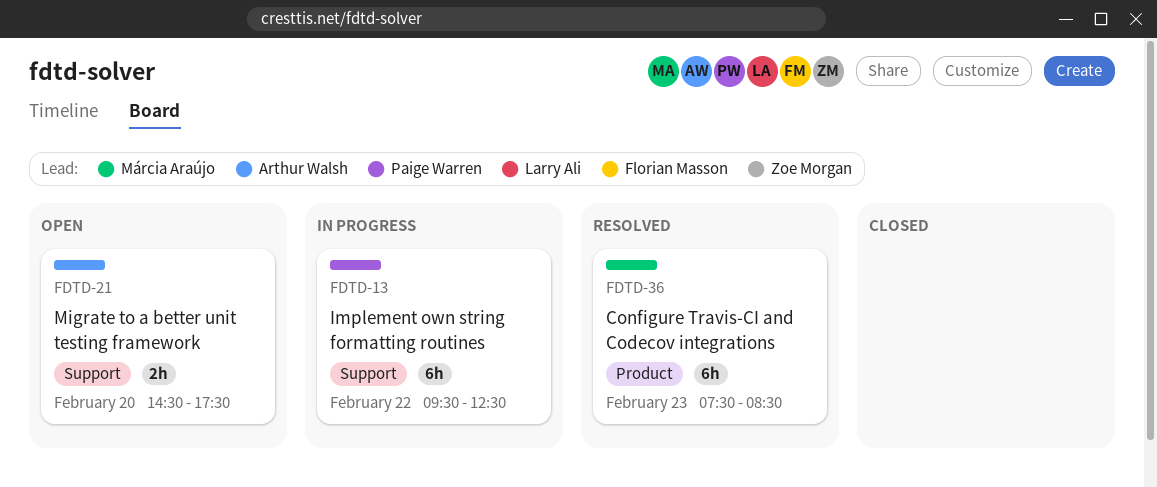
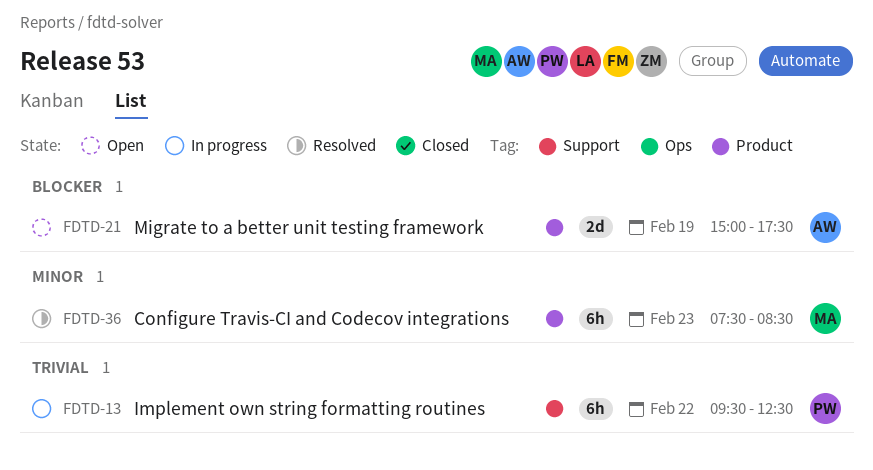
FDTD-21, label: Support -> Product
FDTD-21, estimate: 2h -> 2d
FDTD-21, day: Feb 20 -> Feb 19
FDTD-21, begins: 14:30 -> 15:00

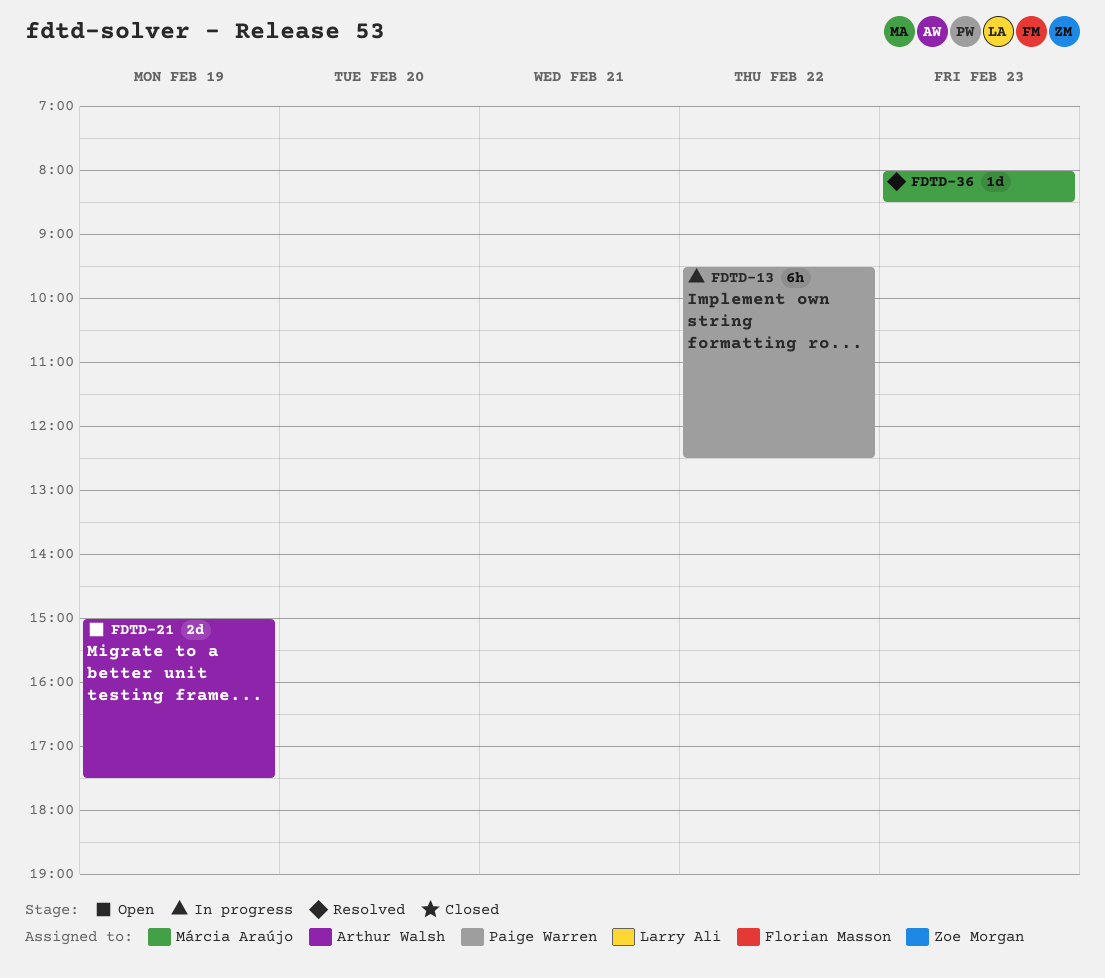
FDTD-36, estimate: 6h -> 1d
FDTD-36, begins: 07:30 -> 08:00

